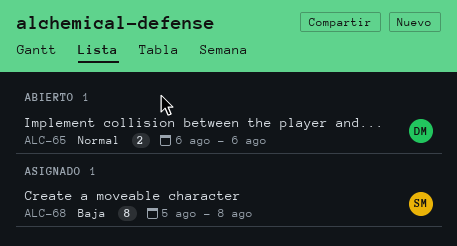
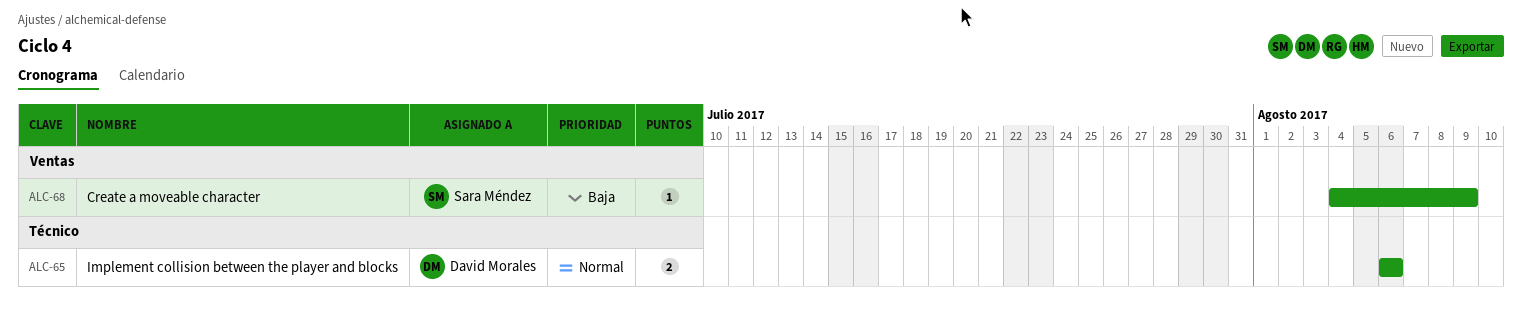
ALC-68, estimate: 8 -> 1
ALC-68, start: Aug 5 -> Aug 4
ALC-68, due: Aug 8 -> Aug 9

